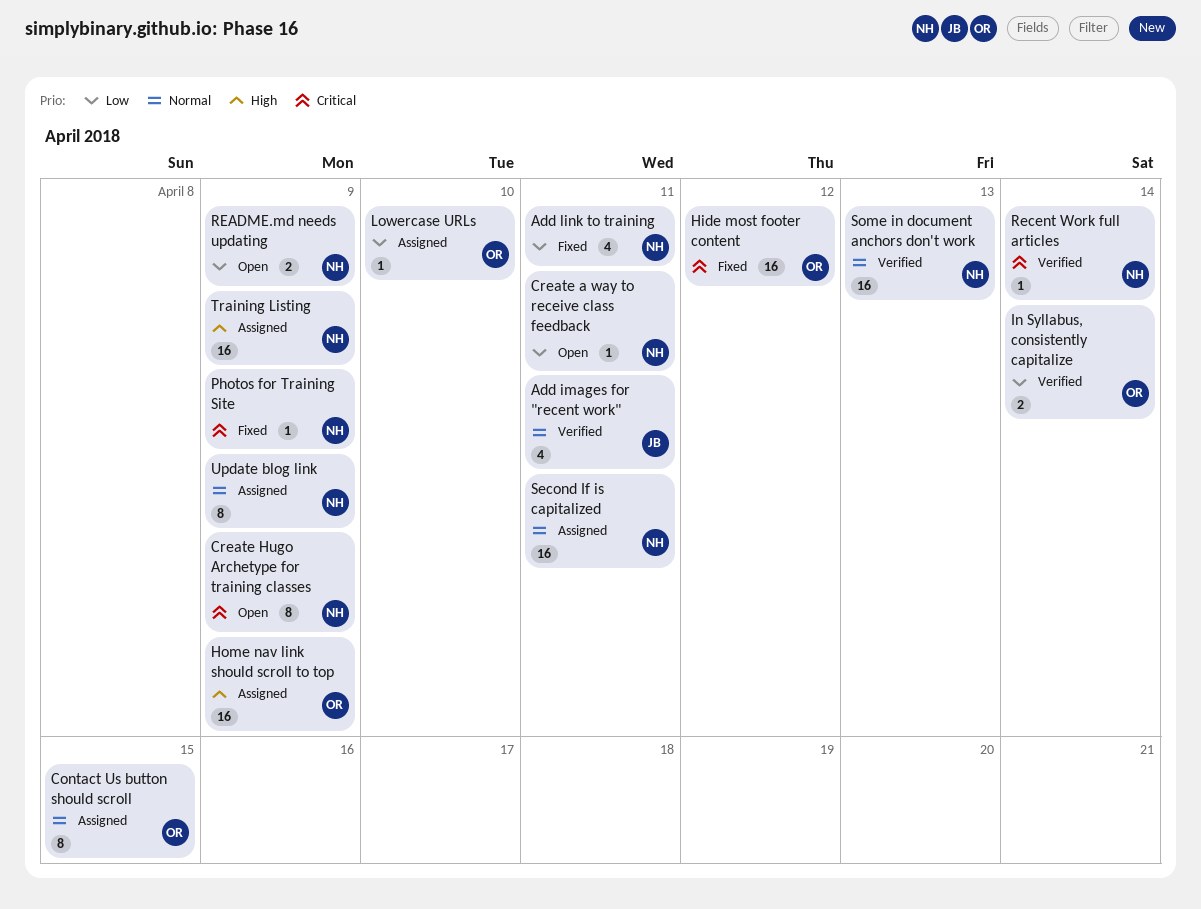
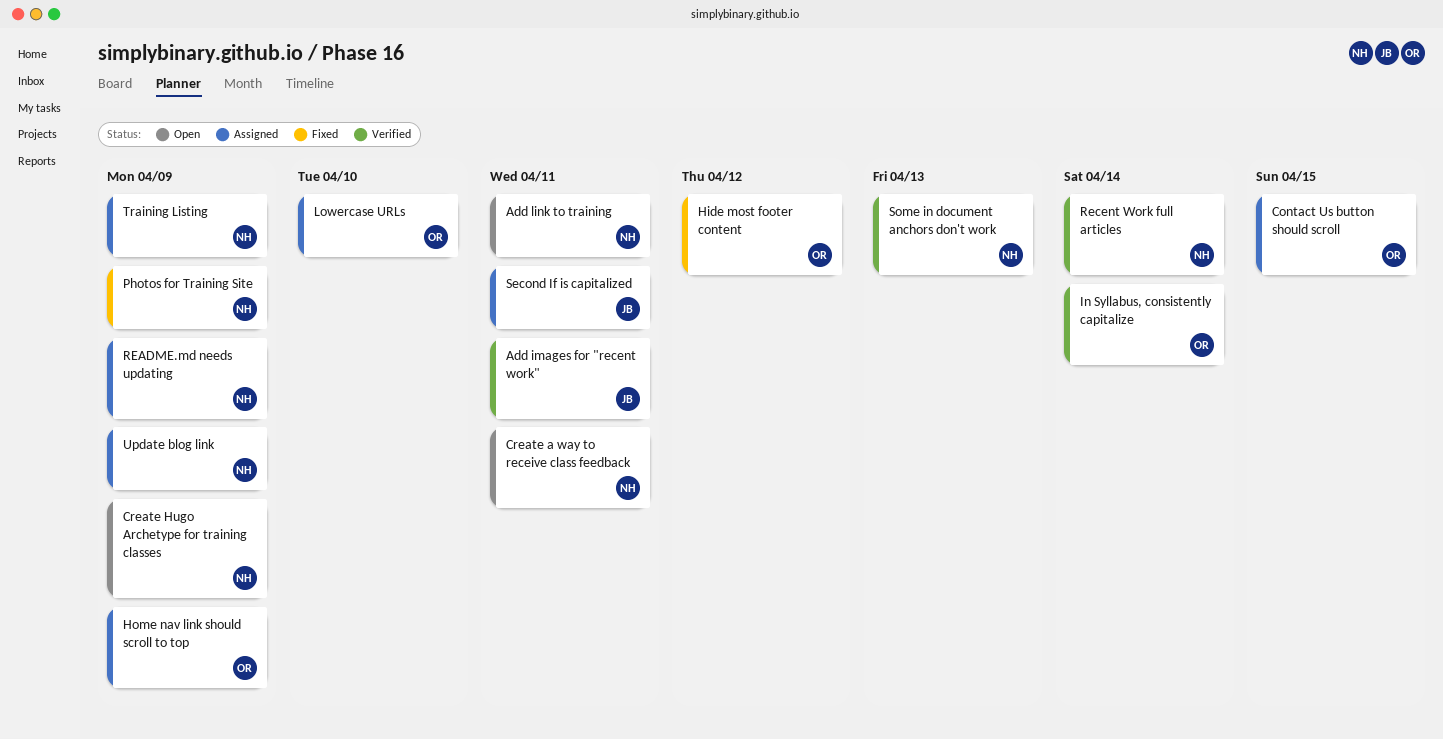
Add link to training, status: Fixed -> Open
README.md needs updating, status: Open -> Assigned
Second If is capitalized, owner: NH -> JB

